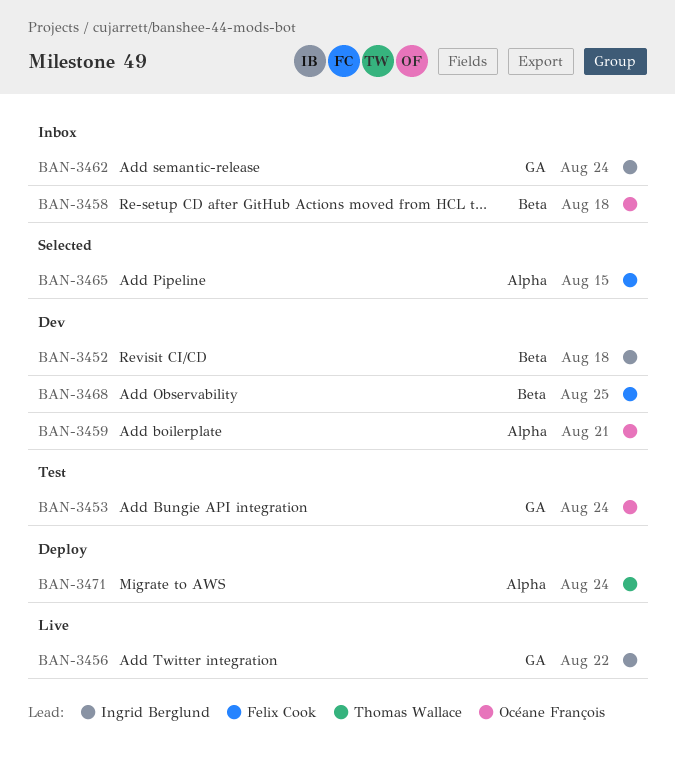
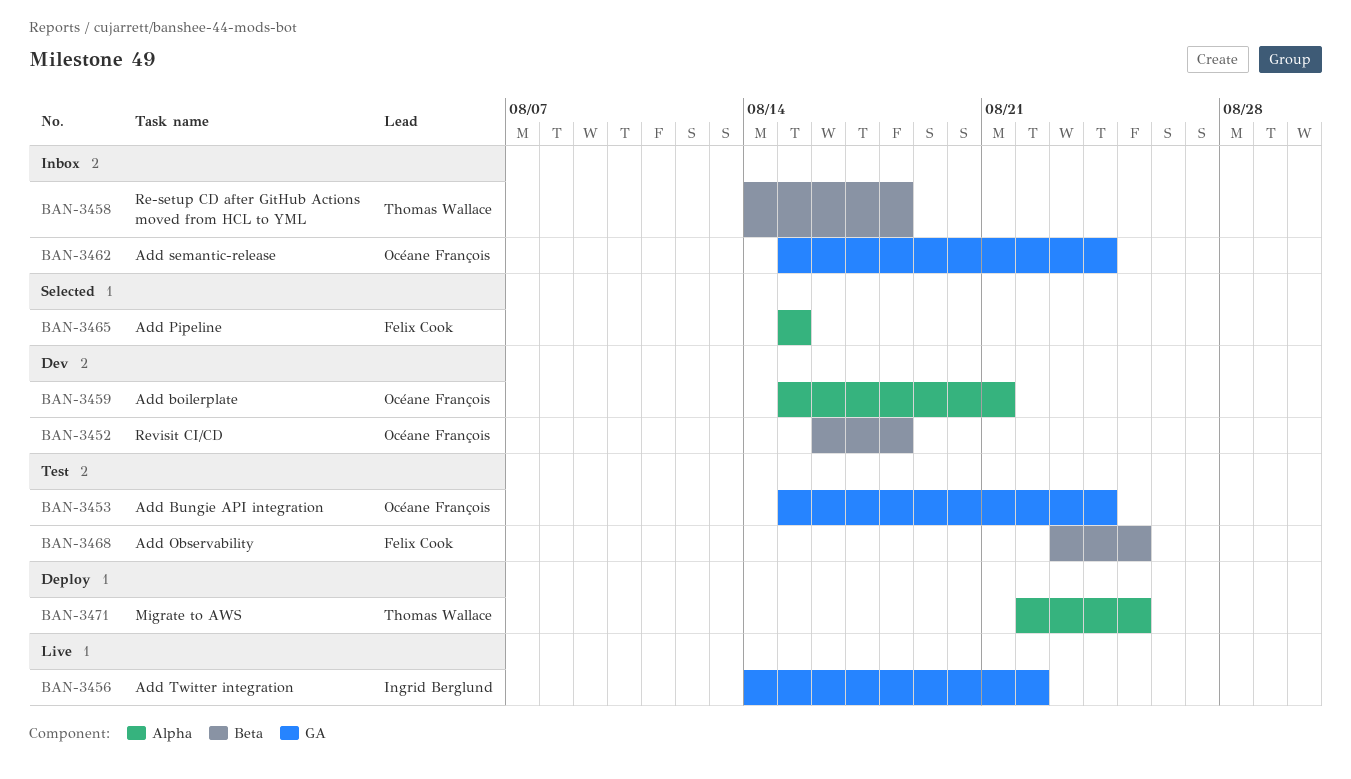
BAN-3452, owner: Ingrid Berglund -> Océane François
BAN-3458, owner: Océane François -> Thomas Wallace
BAN-3462, owner: Ingrid Berglund -> Océane François
BAN-3468, status: Dev -> Test
BAN-3471, due: Aug 24 -> Aug 25

